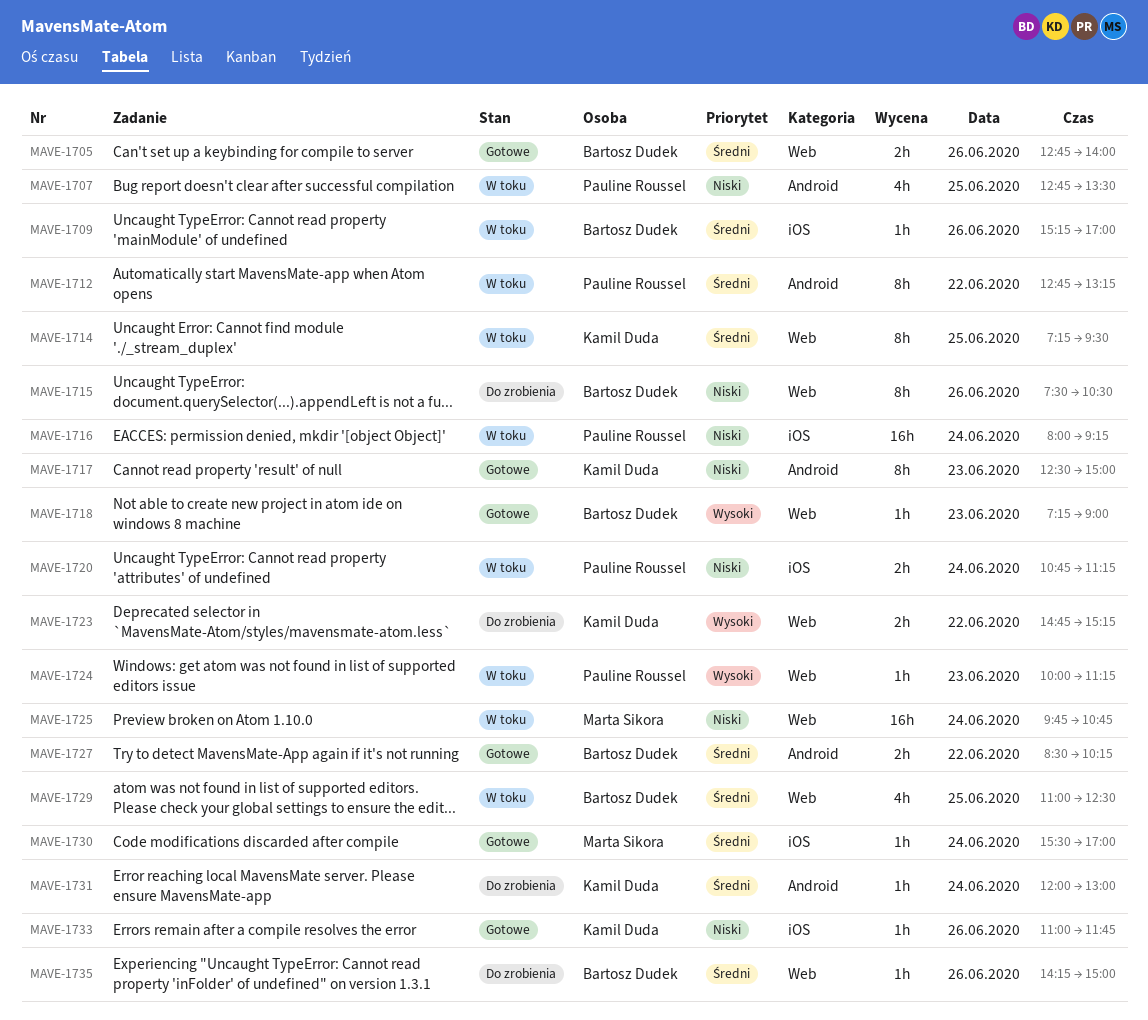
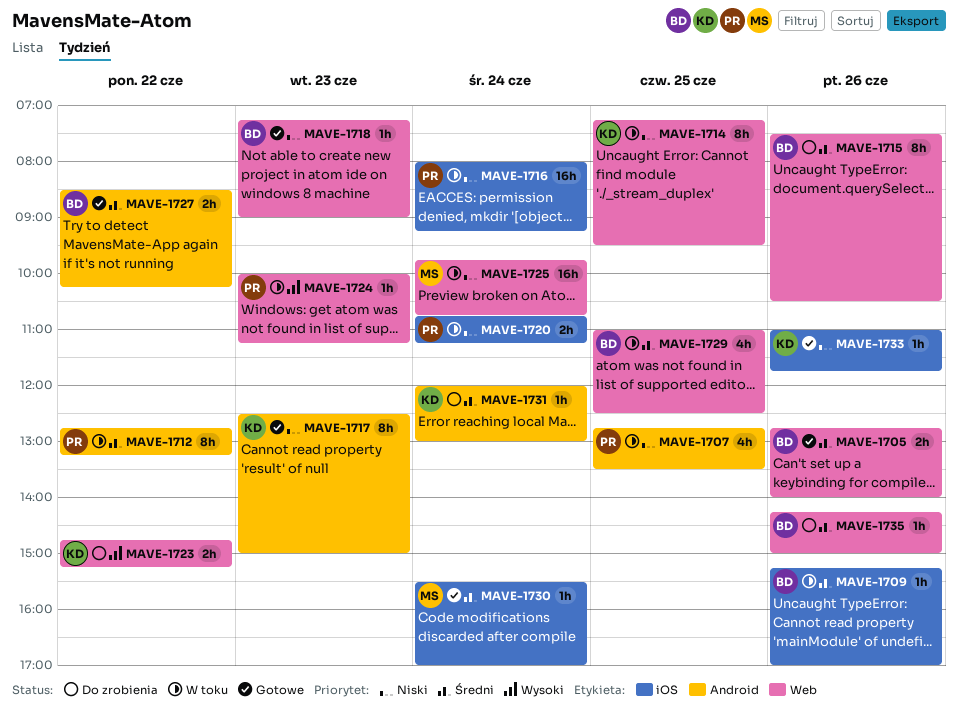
MAVE-1714, priority: Średni -> Niski
MAVE-1715, priority: Niski -> Średni
MAVE-1718, priority: Wysoki -> Niski

